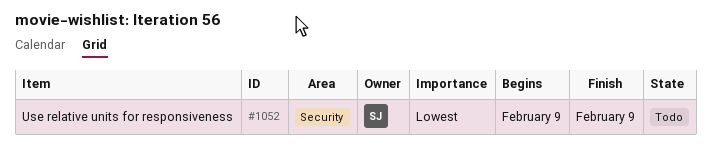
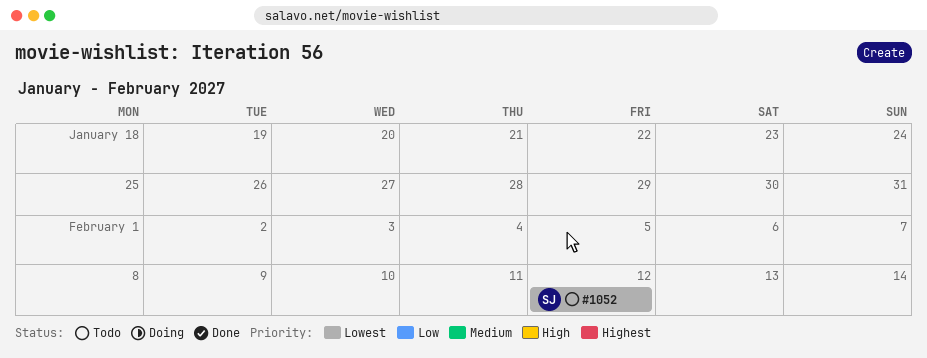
#1052, start: Feb 9 -> Feb 12
#1052, due: Feb 9 -> Feb 12

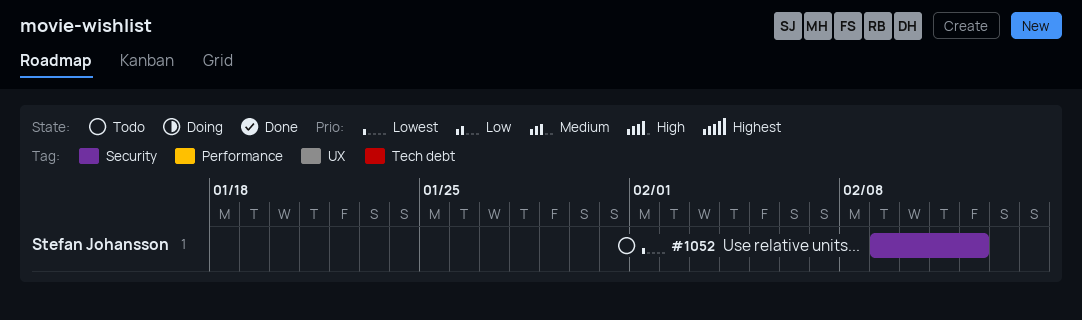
#1052, start: Feb 12 -> Feb 9

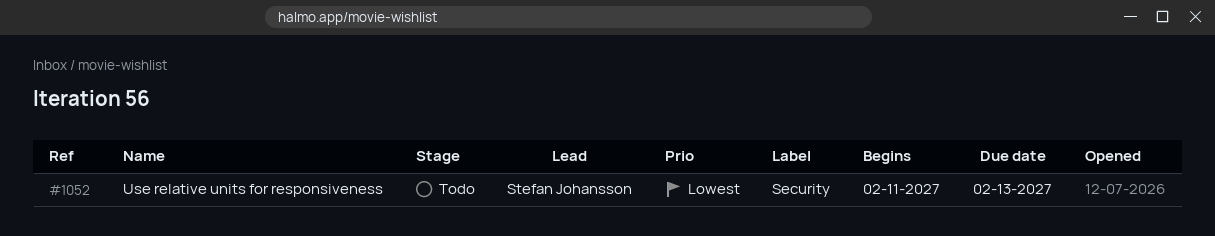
#1052, start: Feb 9 -> Feb 11
#1052, due: Feb 12 -> Feb 13

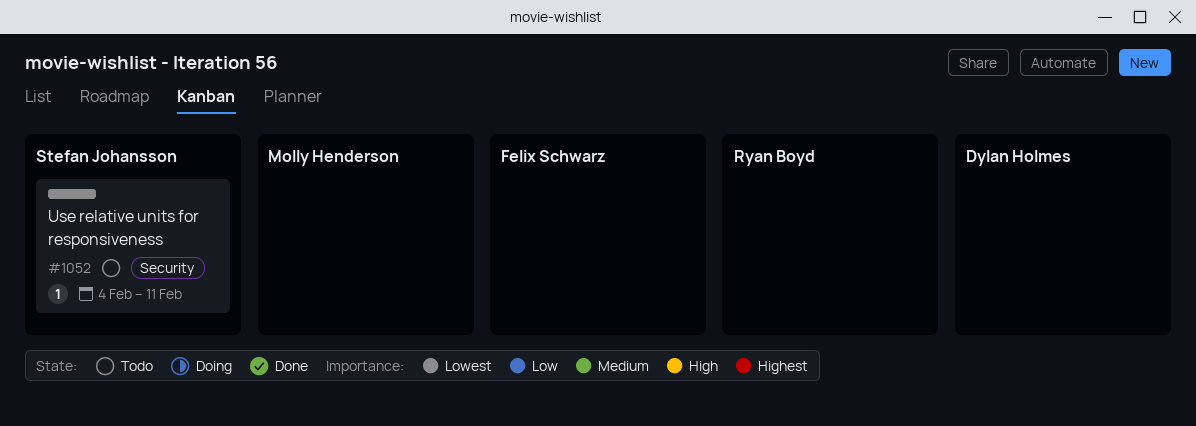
#1052, start: Feb 11 -> Feb 4
#1052, due: Feb 13 -> Feb 11

